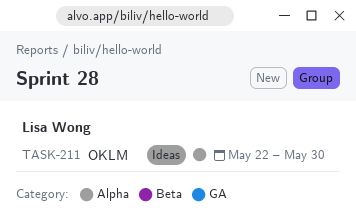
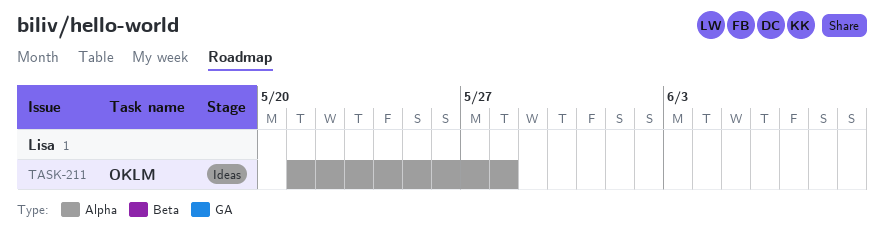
TASK-211, start: May 22 -> May 21
TASK-211, due: May 30 -> May 28

